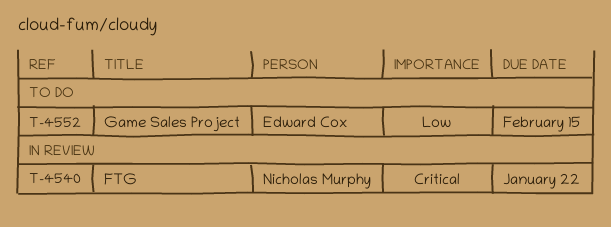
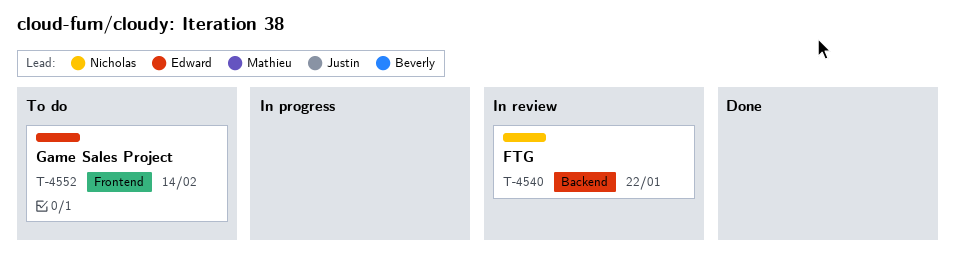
T-4552, due: Feb 15 -> Feb 14

